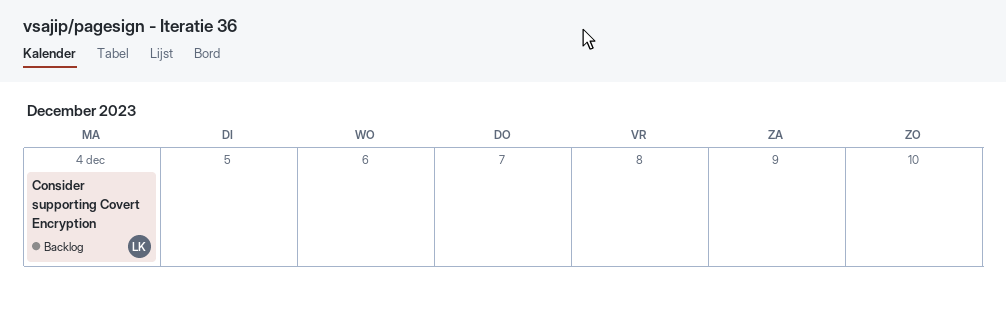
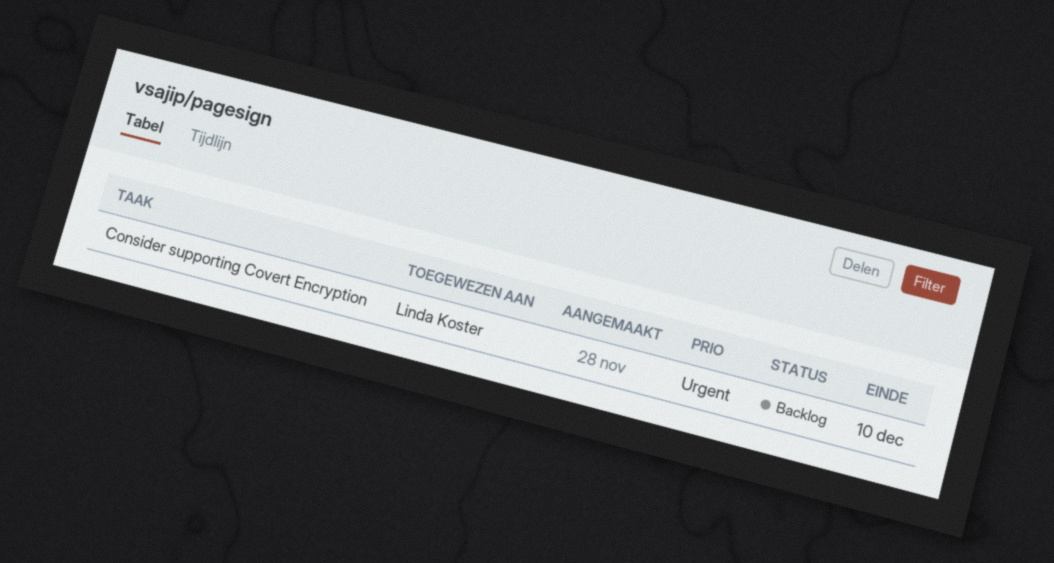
Consider supporting Covert Encryption, due: Dec 4 -> Dec 10

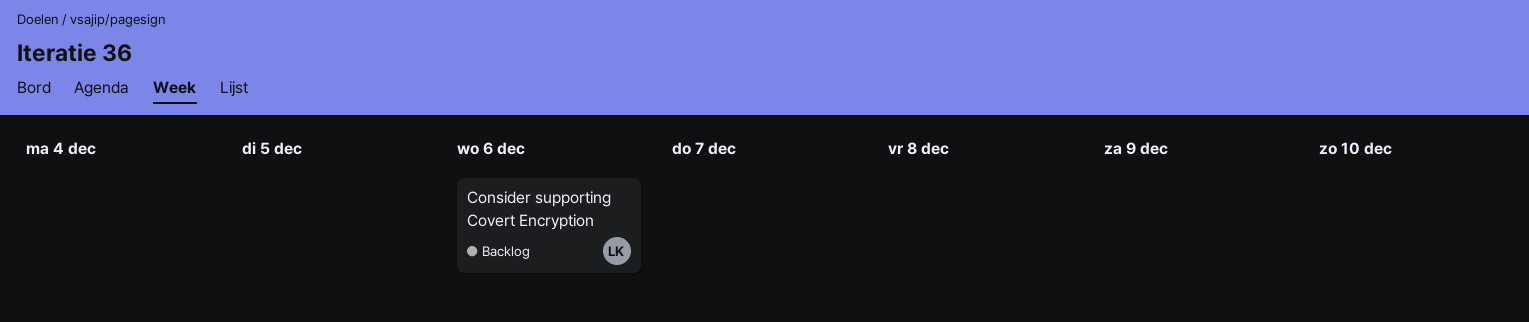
Consider supporting Covert Encryption, due: Dec 10 -> Dec 6

